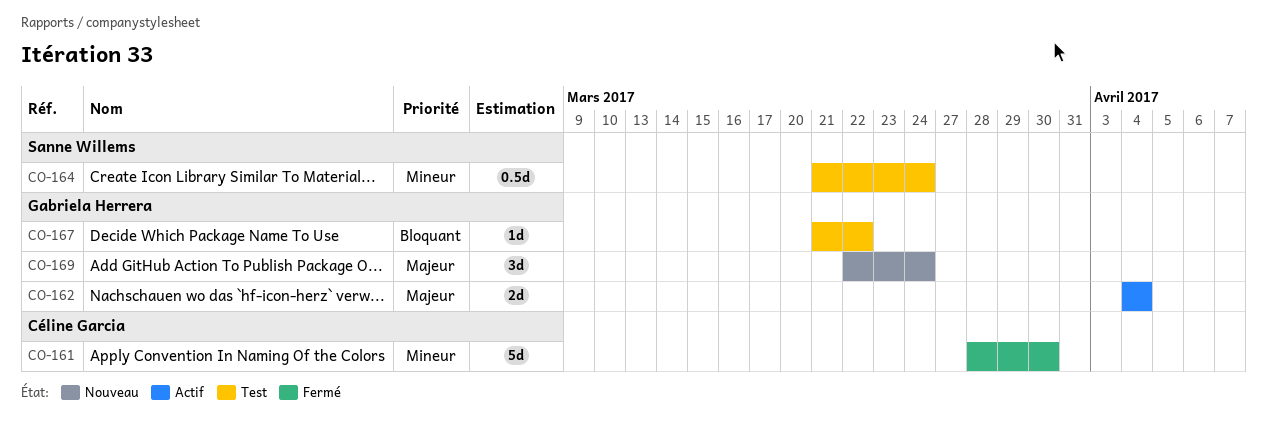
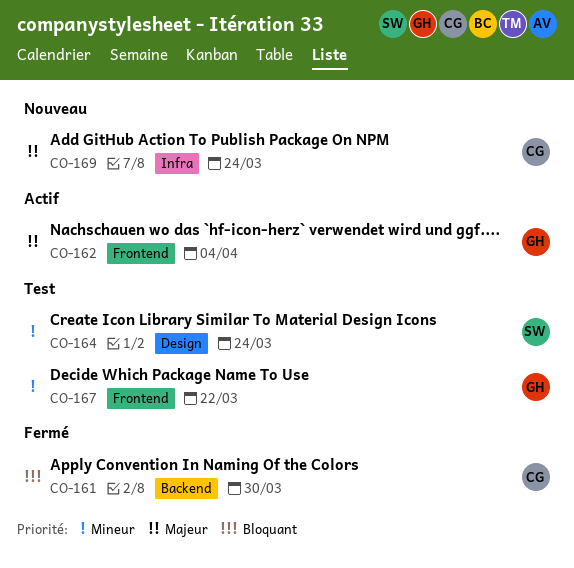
CO-161, priority: Mineur -> Bloquant
CO-167, priority: Bloquant -> Mineur
CO-169, owner: Gabriela Herrera -> Céline Garcia

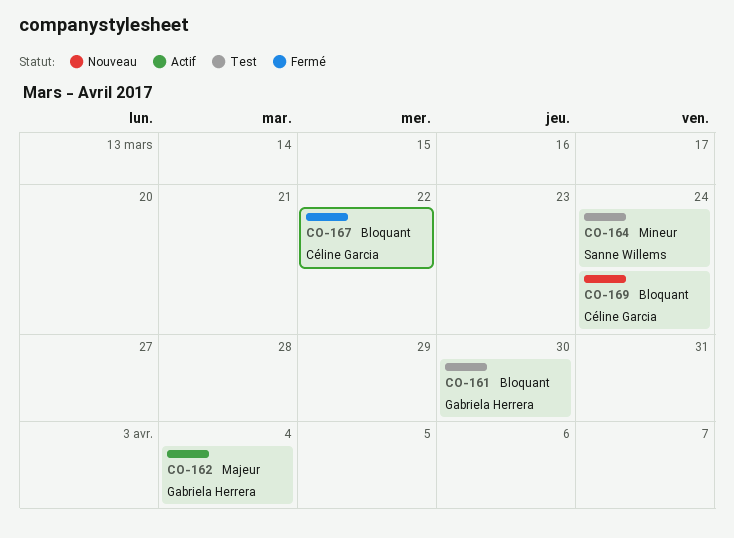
CO-161, status: Fermé -> Test
CO-161, owner: Céline Garcia -> Gabriela Herrera
CO-167, status: Test -> Fermé
CO-167, owner: Gabriela Herrera -> Céline Garcia
CO-167, priority: Mineur -> Bloquant
CO-169, priority: Majeur -> Bloquant

